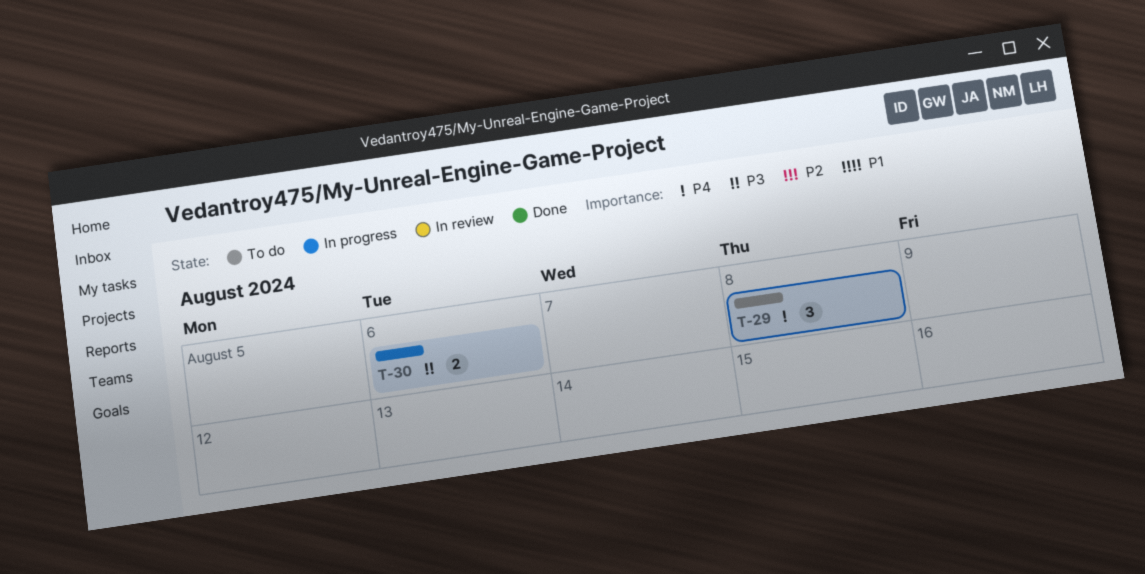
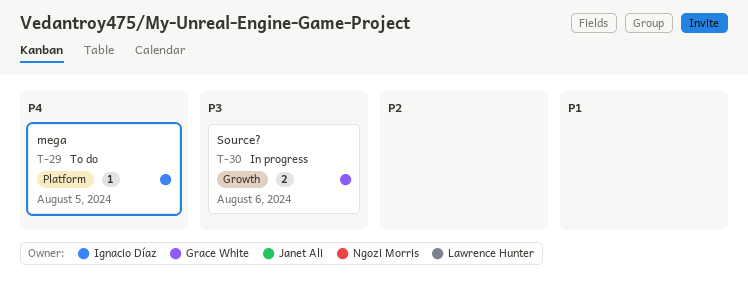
T-29, estimate: 3 -> 1
T-29, due: Aug 8 -> Aug 5

